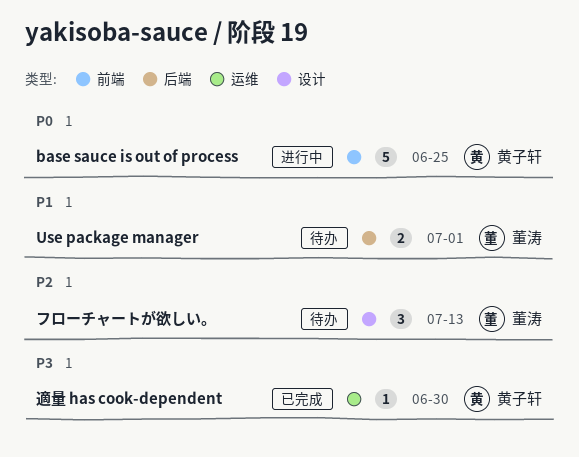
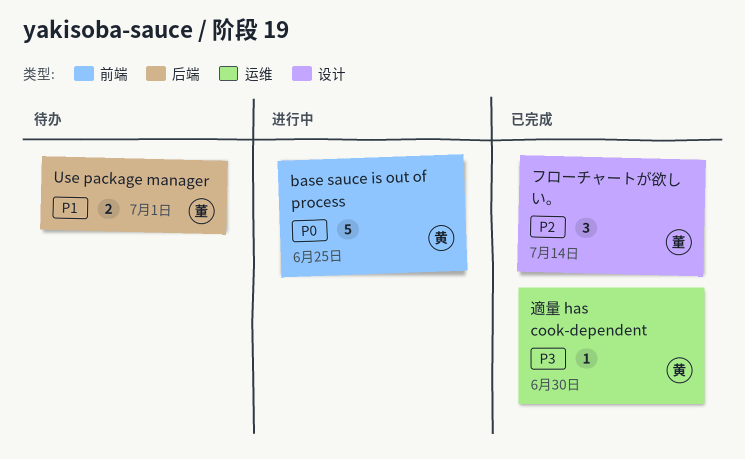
フローチャートが欲しい。, status: 待办 -> 已完成
フローチャートが欲しい。, due: Jul 13 -> Jul 14

